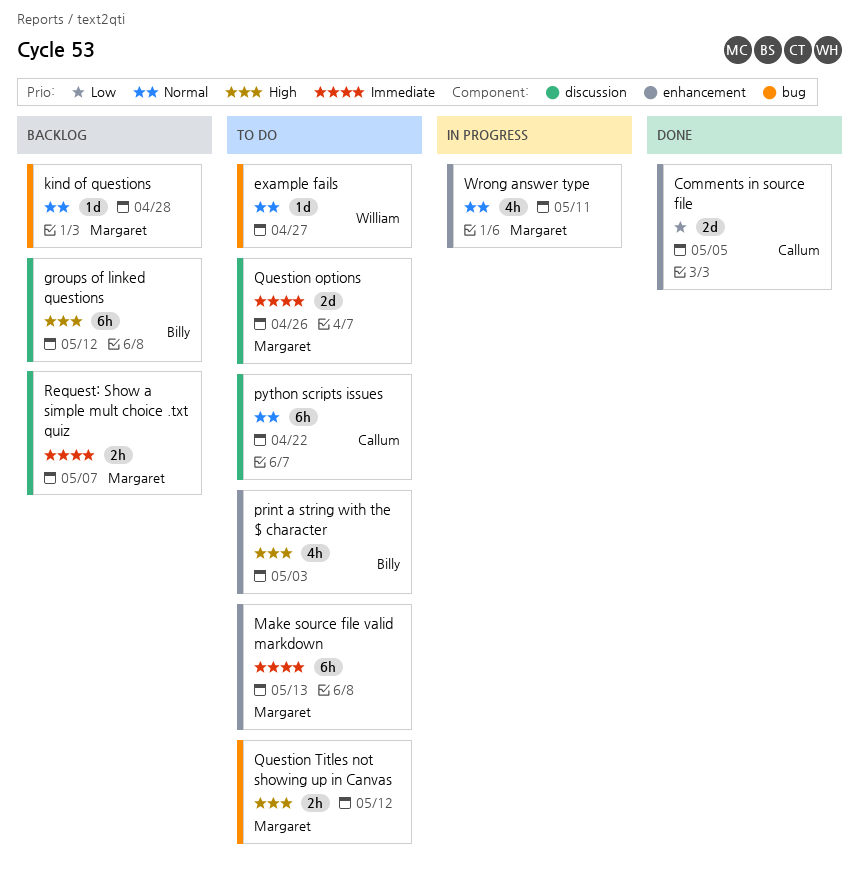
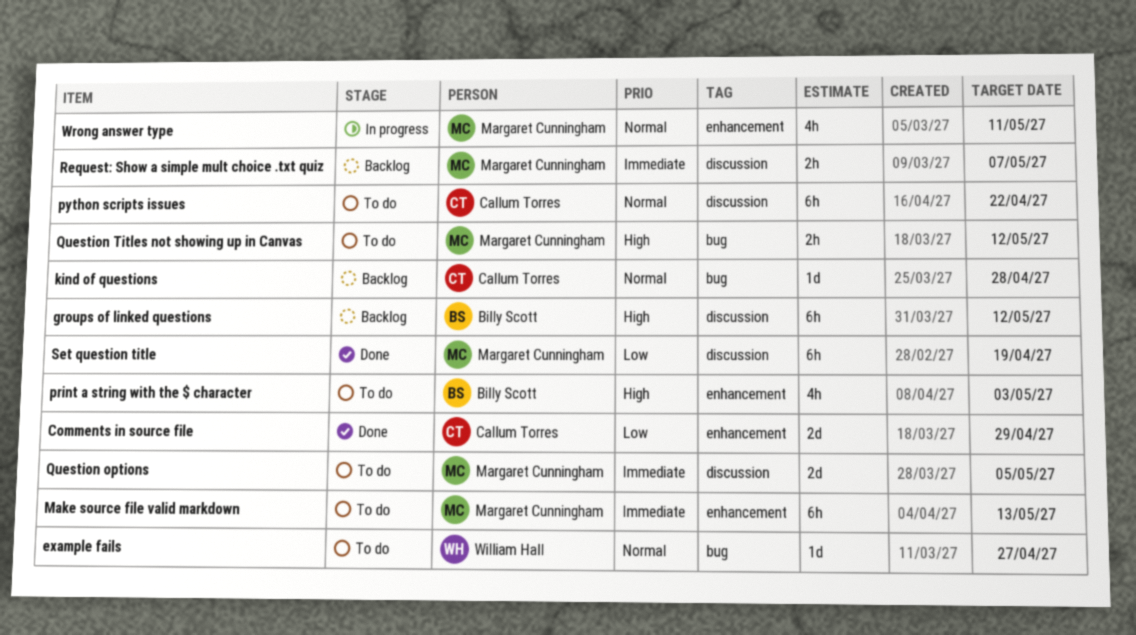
Comments in source file, due: May 5 -> Apr 29
kind of questions, owner: Margaret Cunningham -> Callum Torres
Question options, due: Apr 26 -> May 5
Set question title: none -> present

